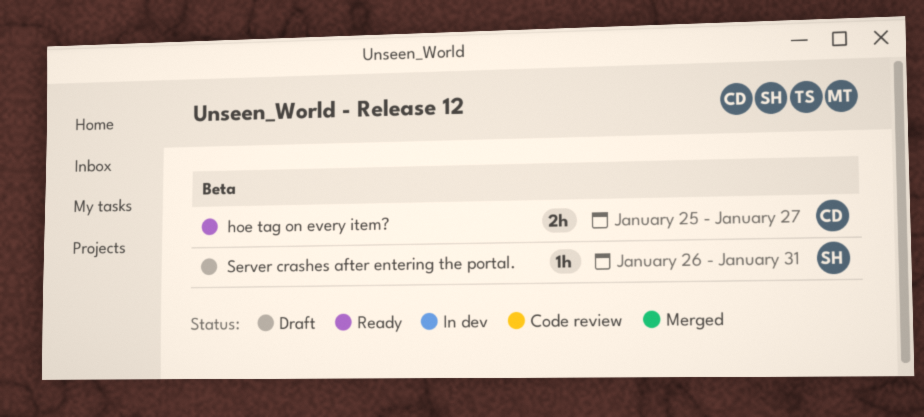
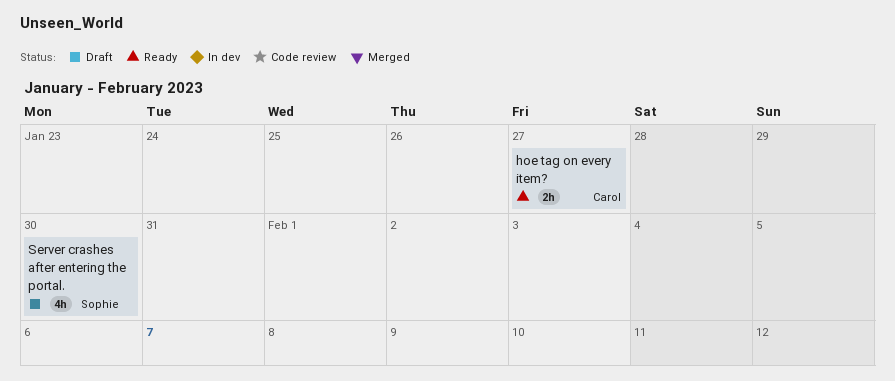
Server crashes after entering the portal., estimate: 1h -> 4h
Server crashes after entering the portal., due: Jan 31 -> Jan 30

